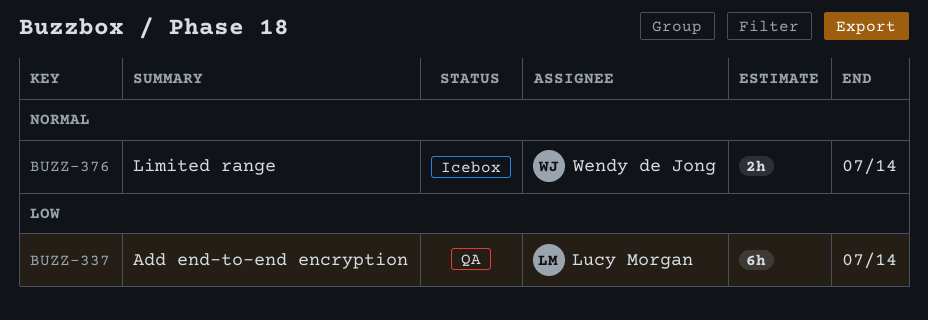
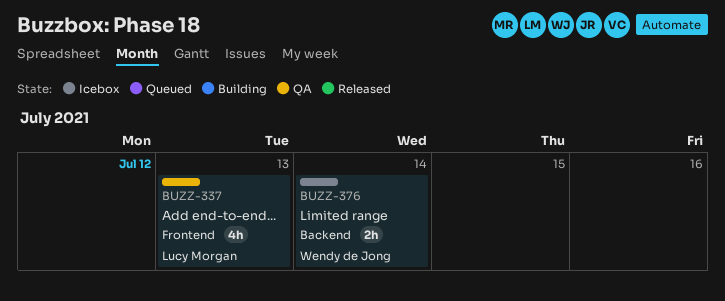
BUZZ-337, estimate: 6h -> 4h
BUZZ-337, due: Jul 14 -> Jul 13

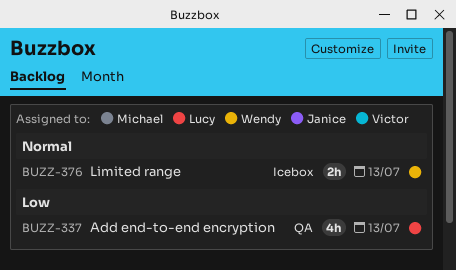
BUZZ-376, due: Jul 14 -> Jul 13

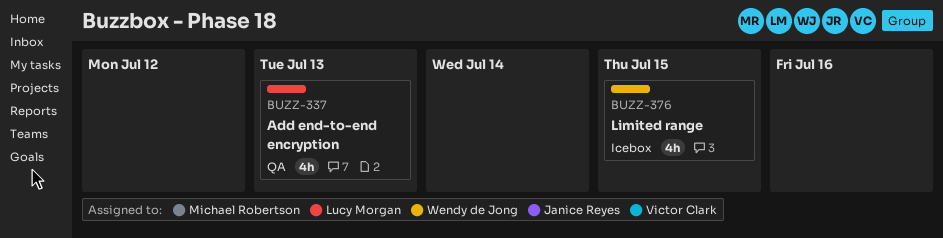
BUZZ-376, estimate: 2h -> 4h
BUZZ-376, due: Jul 13 -> Jul 15

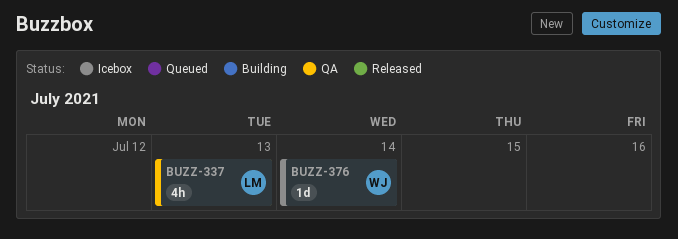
BUZZ-376, estimate: 4h -> 1d
BUZZ-376, due: Jul 15 -> Jul 14

